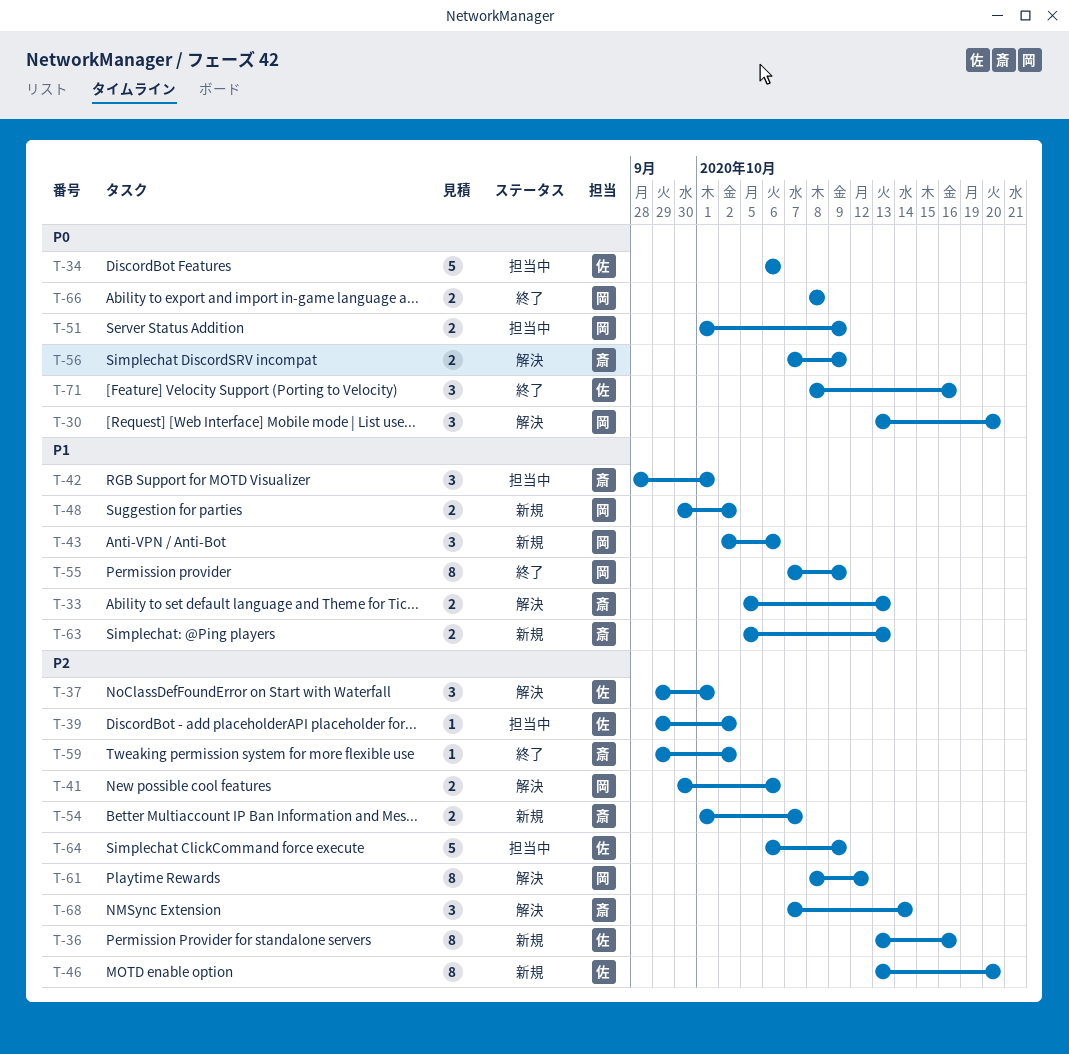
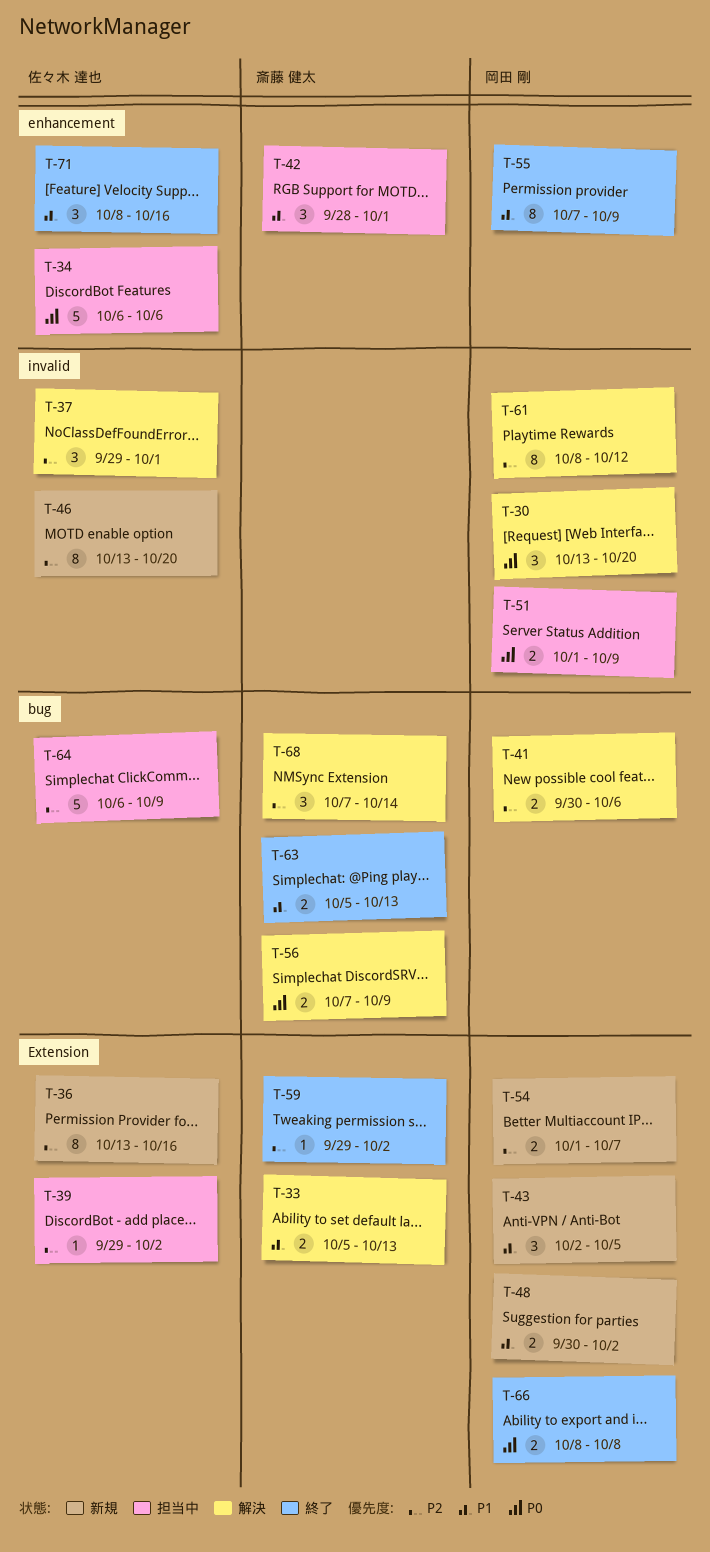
T-43, due: Oct 6 -> Oct 5
T-54, owner: 斎藤 健太 -> 岡田 剛
T-63, status: 新規 -> 終了
T-71, priority: P0 -> P1

